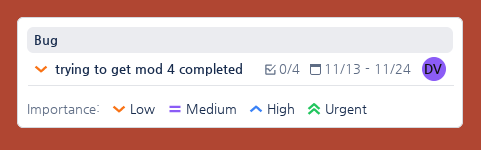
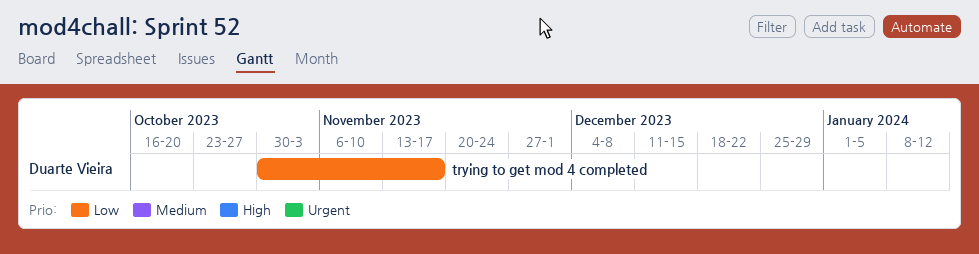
trying to get mod 4 completed, start: Nov 13 -> Oct 30
trying to get mod 4 completed, due: Nov 24 -> Nov 17

